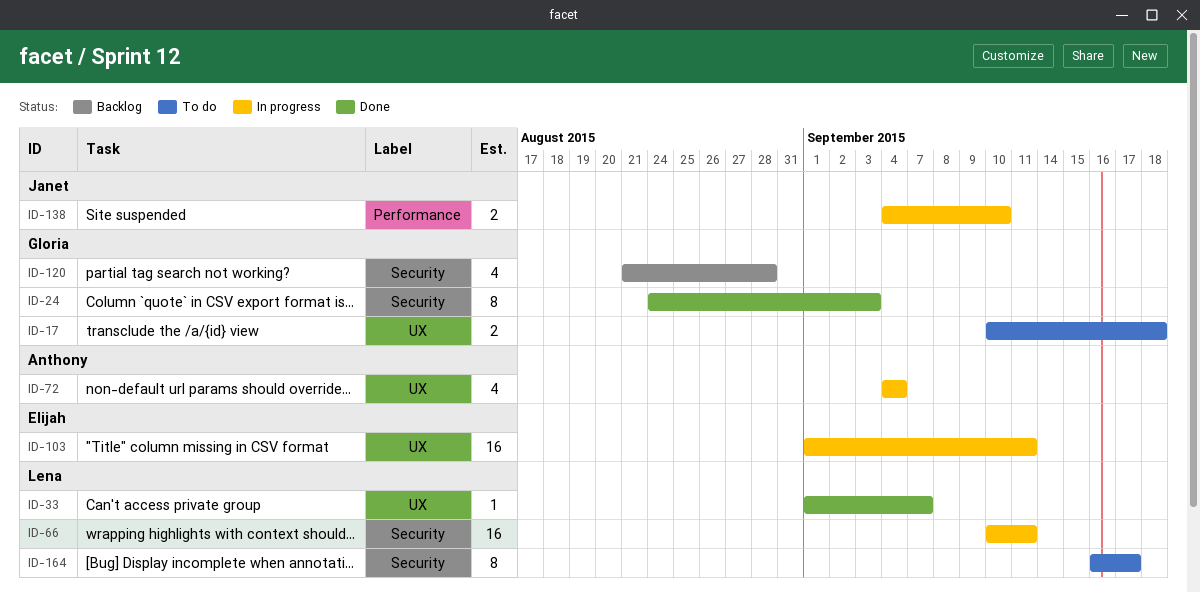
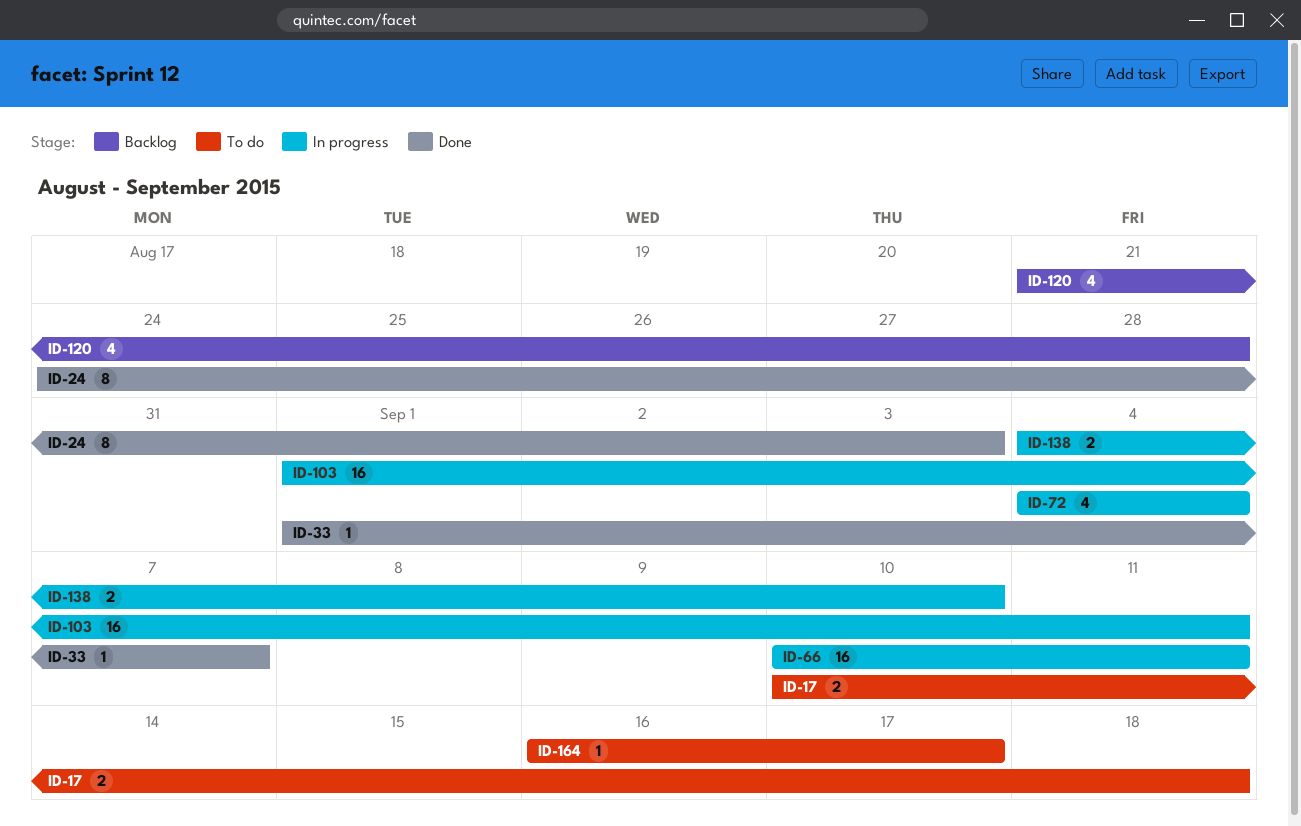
ID-164, estimate: 8 -> 1

